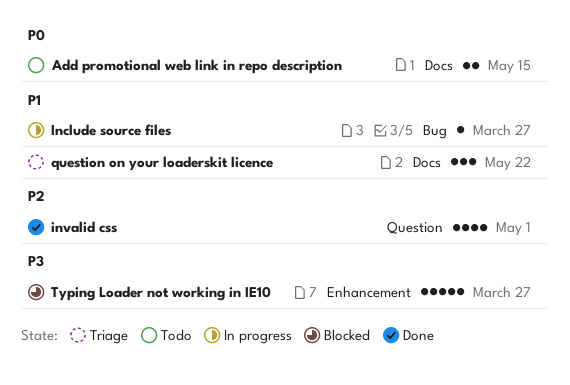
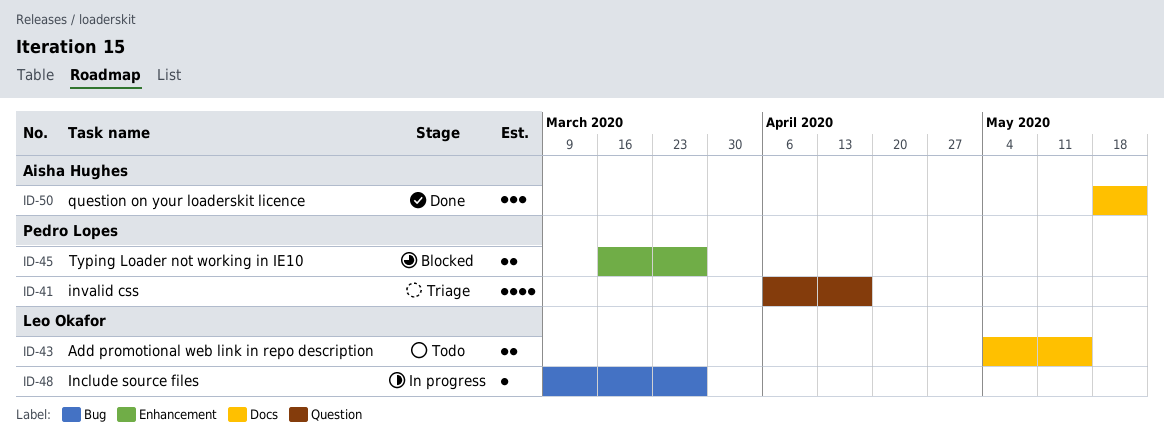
invalid css, status: Done -> Triage
invalid css, due: May 1 -> Apr 17
question on your loaderskit licence, status: Triage -> Done
Typing Loader not working in IE10, estimate: 5 -> 2

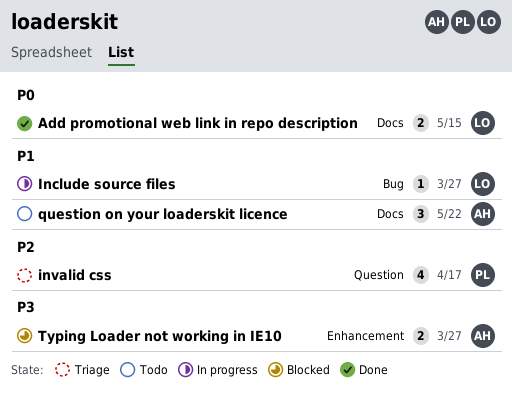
Add promotional web link in repo description, status: Todo -> Done
question on your loaderskit licence, status: Done -> Todo
Typing Loader not working in IE10, owner: Pedro Lopes -> Aisha Hughes

